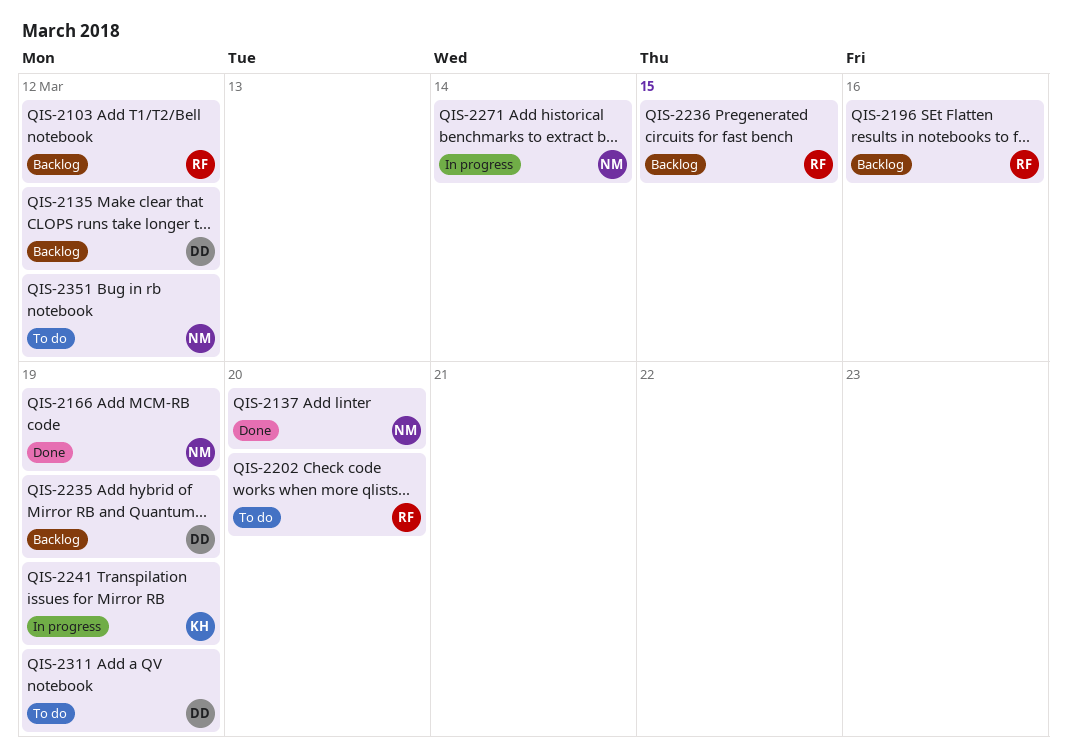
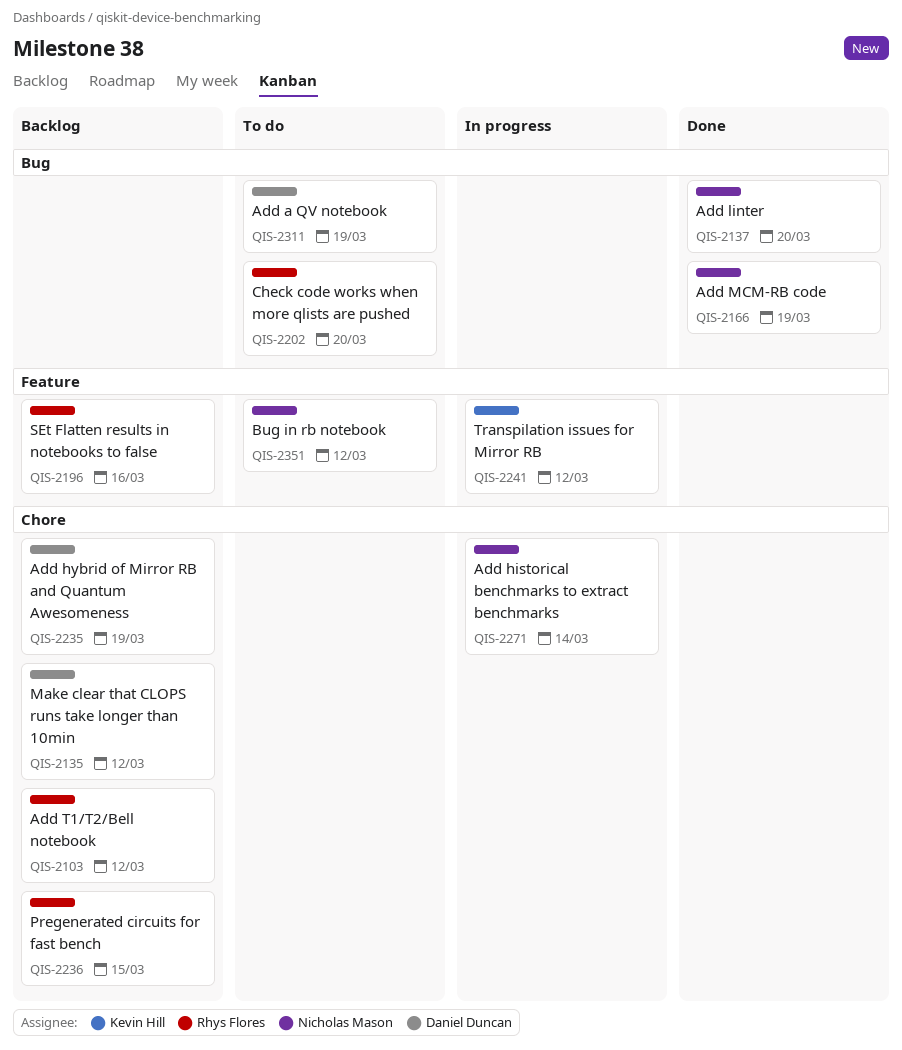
QIS-2241, due: Mar 19 -> Mar 12

